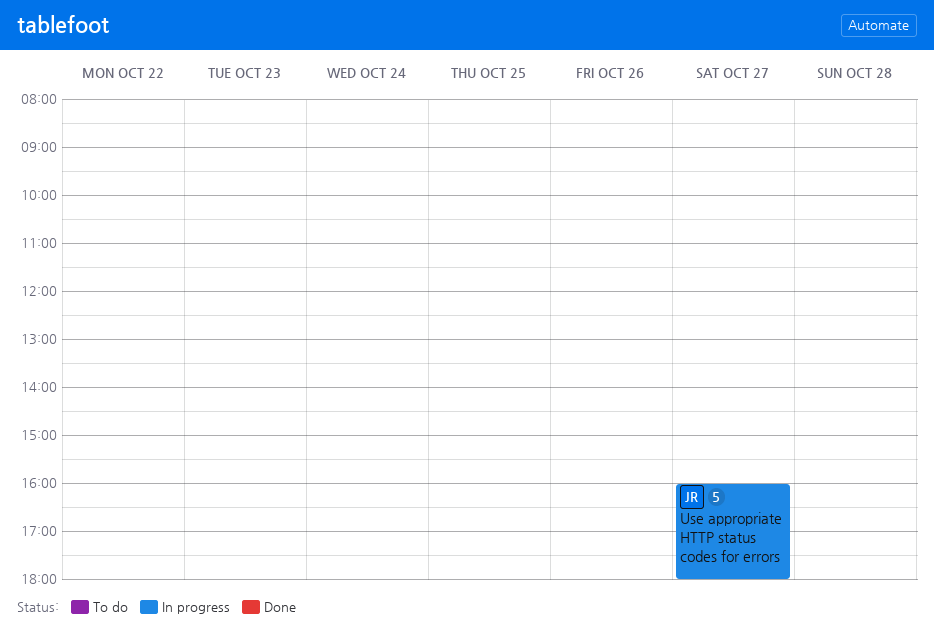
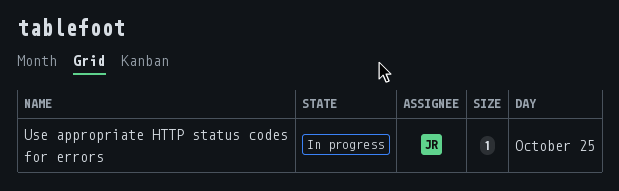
Use appropriate HTTP status codes for errors, estimate: 5 -> 1
Use appropriate HTTP status codes for errors, day: Oct 27 -> Oct 25

